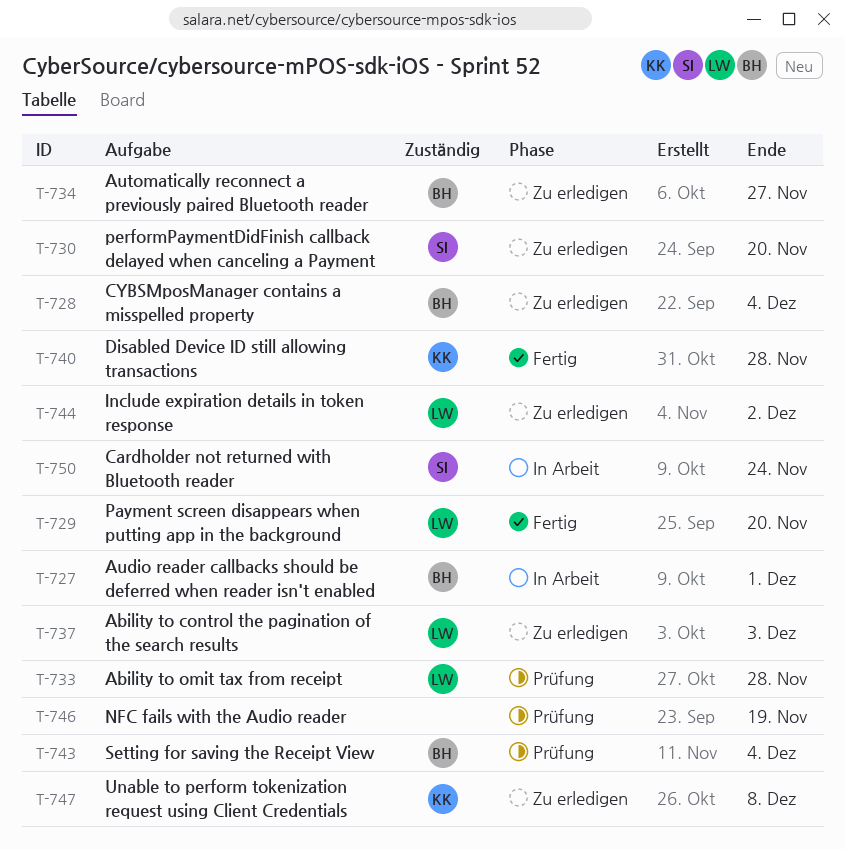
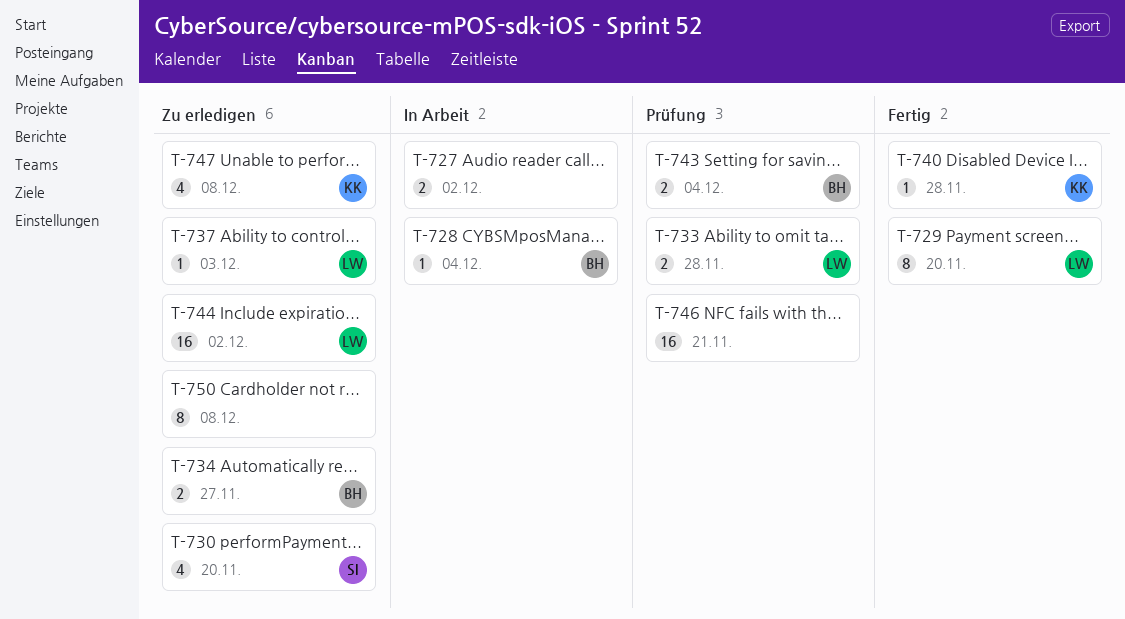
T-727, owner: BH -> none
T-727, due: Dec 1 -> Dec 2
T-728, status: Zu erledigen -> In Arbeit
T-746, due: Nov 19 -> Nov 21
T-750, status: In Arbeit -> Zu erledigen
T-750, owner: SI -> none
T-750, due: Nov 24 -> Dec 8

